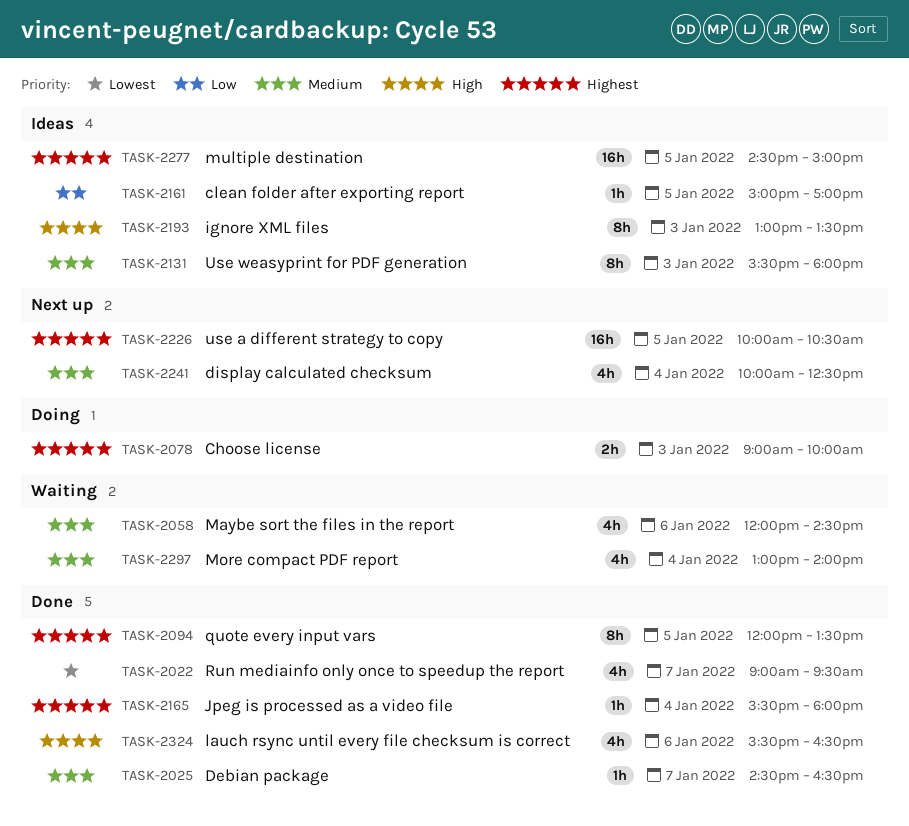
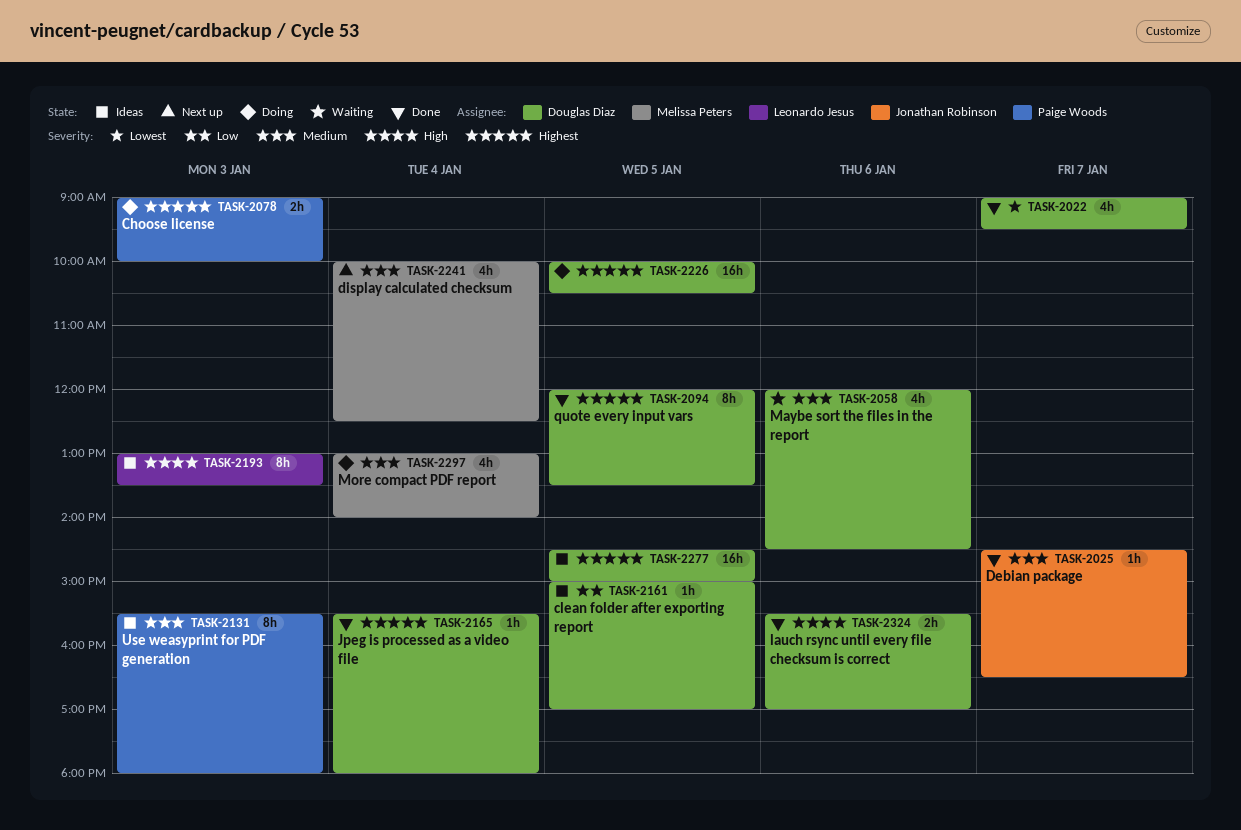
TASK-2226, status: Next up -> Doing
TASK-2297, status: Waiting -> Doing
TASK-2324, estimate: 4h -> 2h
TASK-2324, ends: 16:30 -> 17:00

